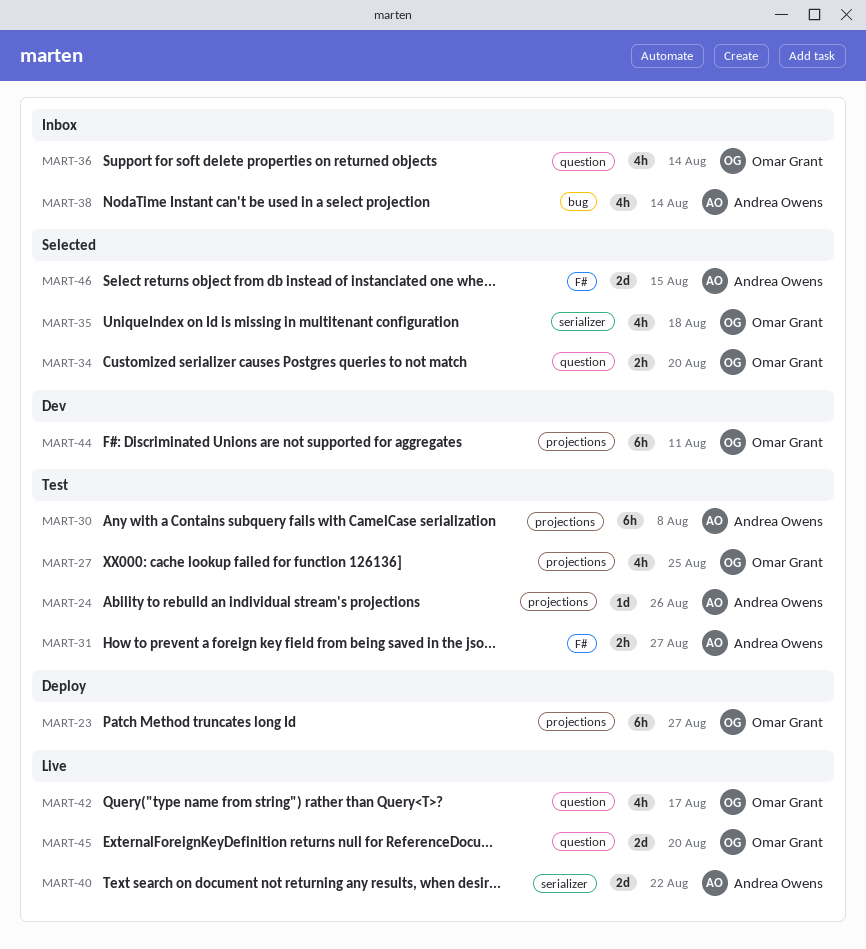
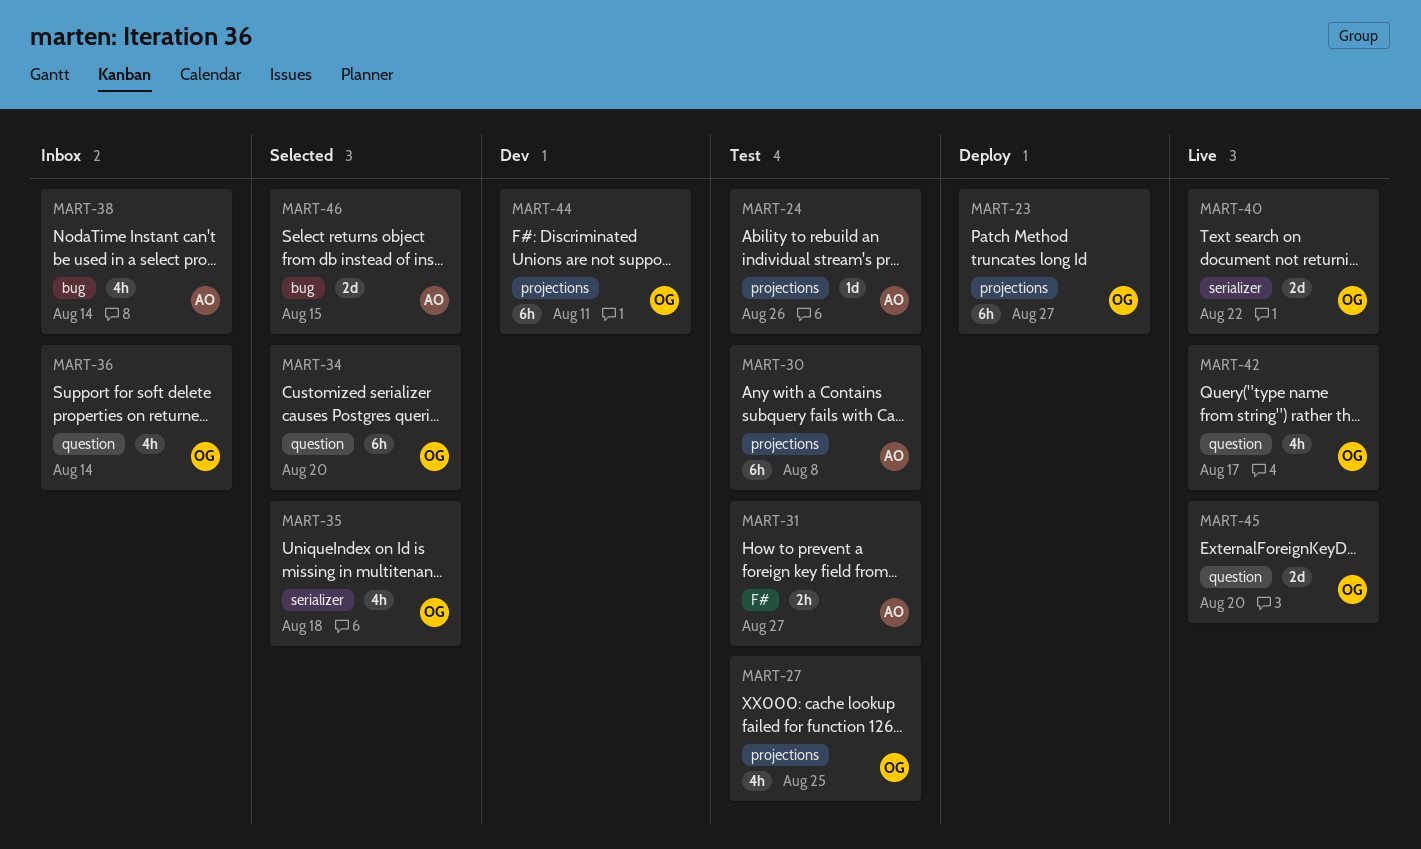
MART-34, estimate: 2h -> 6h
MART-40, owner: Andrea Owens -> Omar Grant
MART-46, label: F# -> bug

